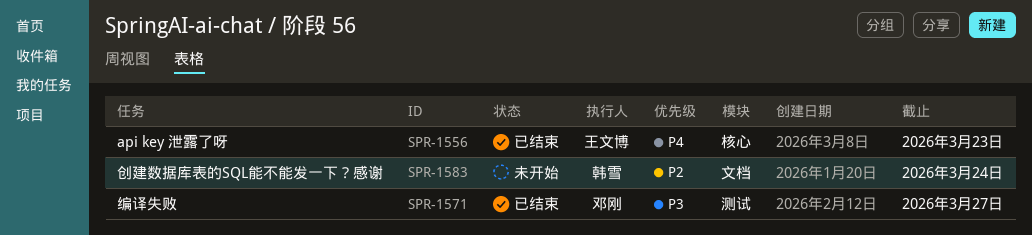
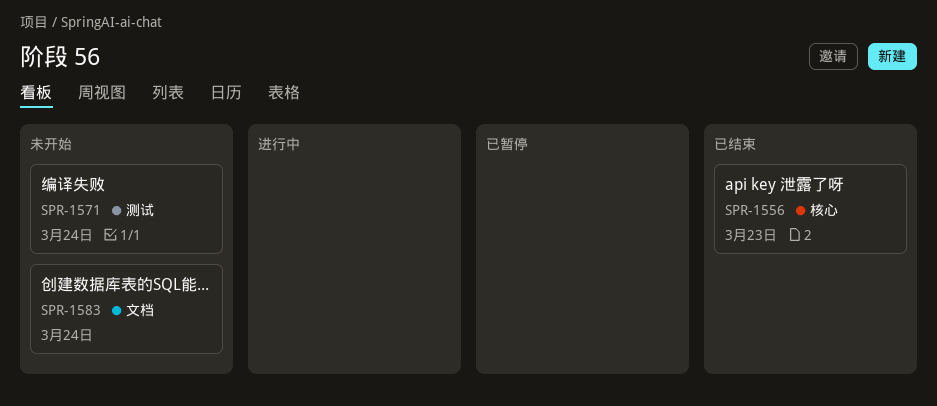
SPR-1571, status: 已结束 -> 未开始
SPR-1571, due: Mar 27 -> Mar 24

